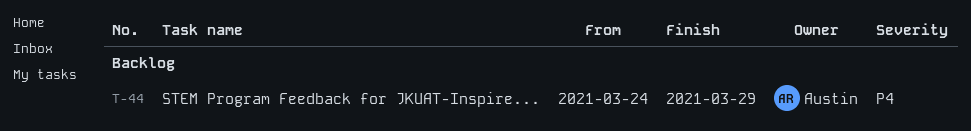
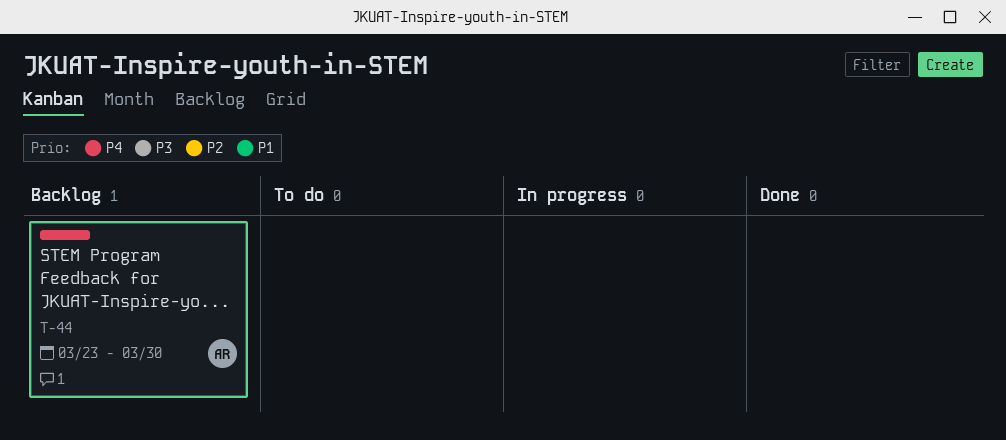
T-44, start: Mar 24 -> Mar 23
T-44, due: Mar 29 -> Mar 30

